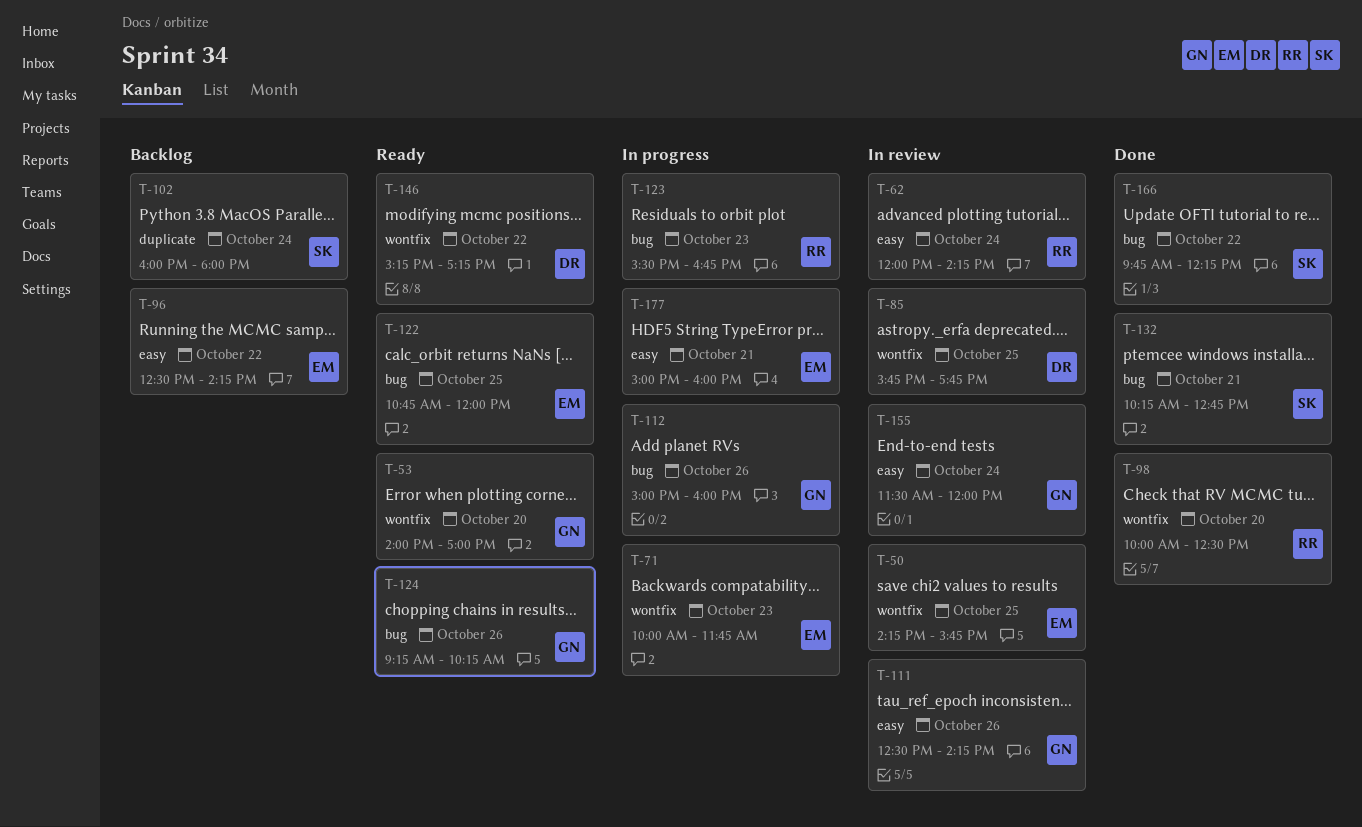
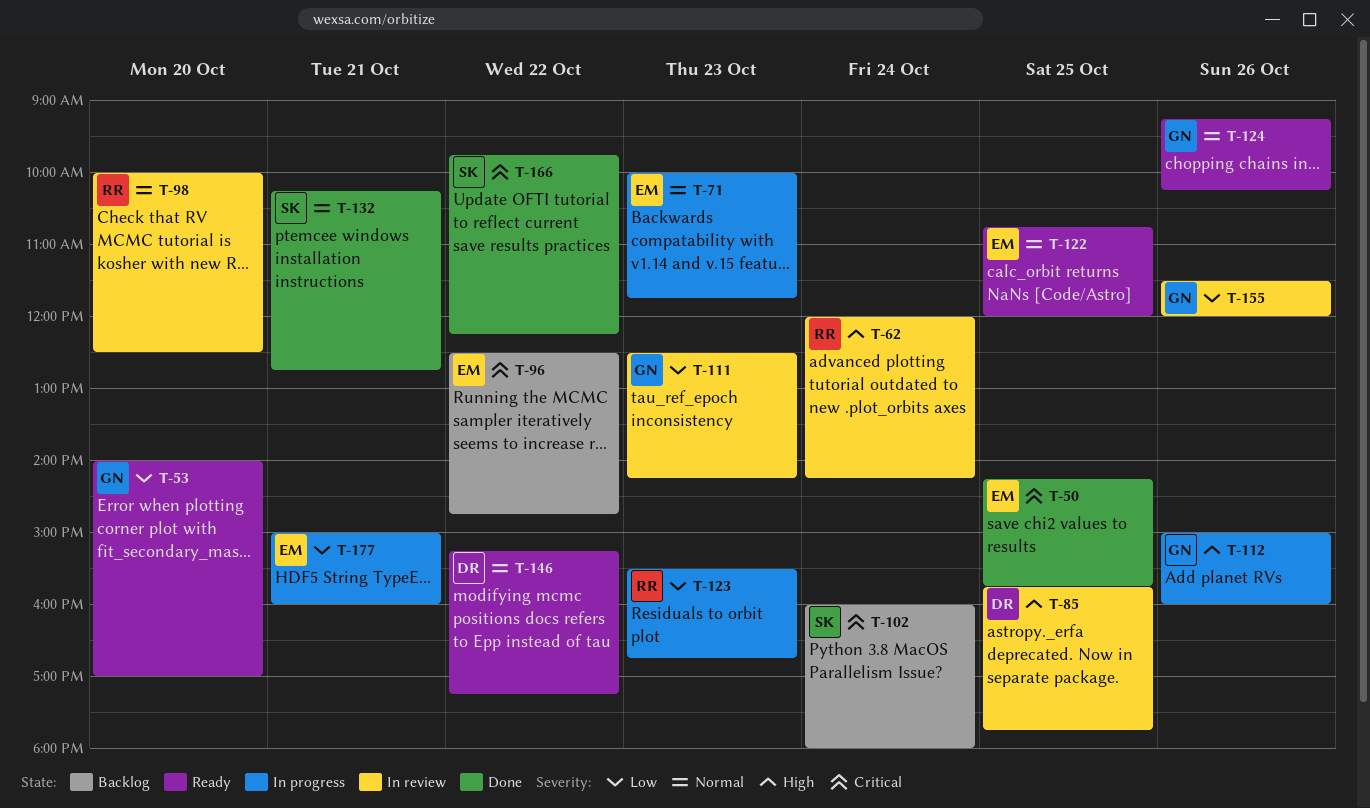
T-50, status: In review -> Done
T-96, ends: 14:15 -> 14:45
T-98, status: Done -> In review
T-111, day: Oct 26 -> Oct 23
T-155, day: Oct 24 -> Oct 26

